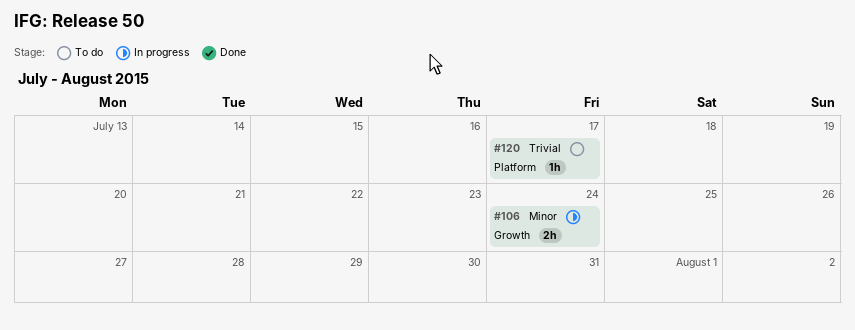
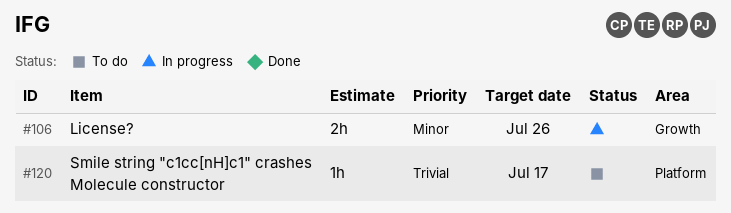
#106, due: Jul 24 -> Jul 26

